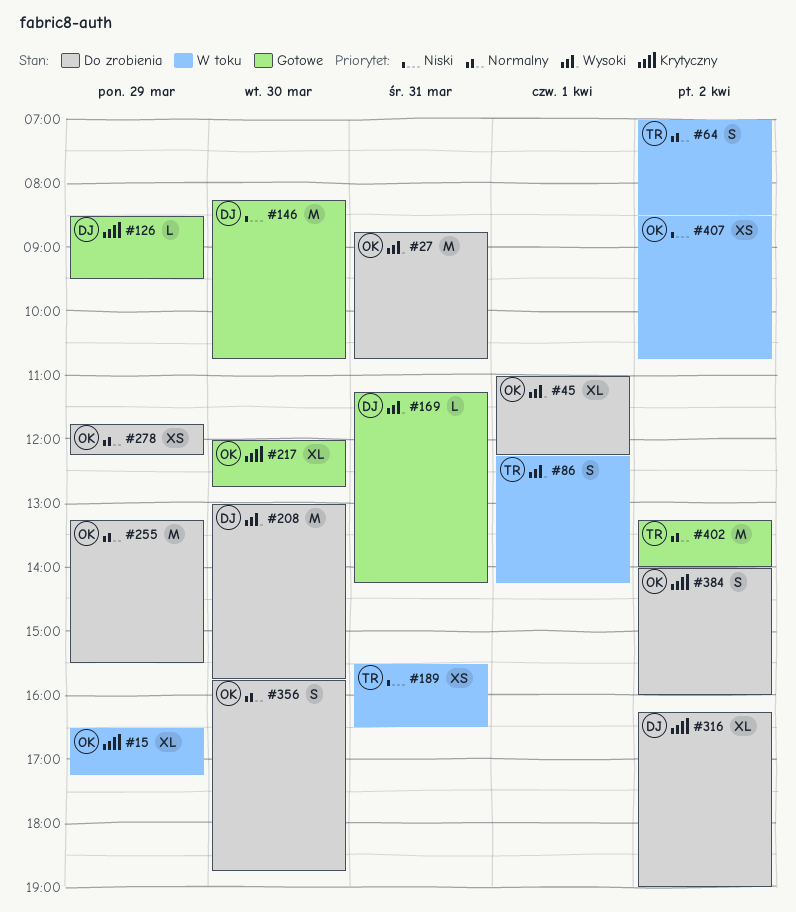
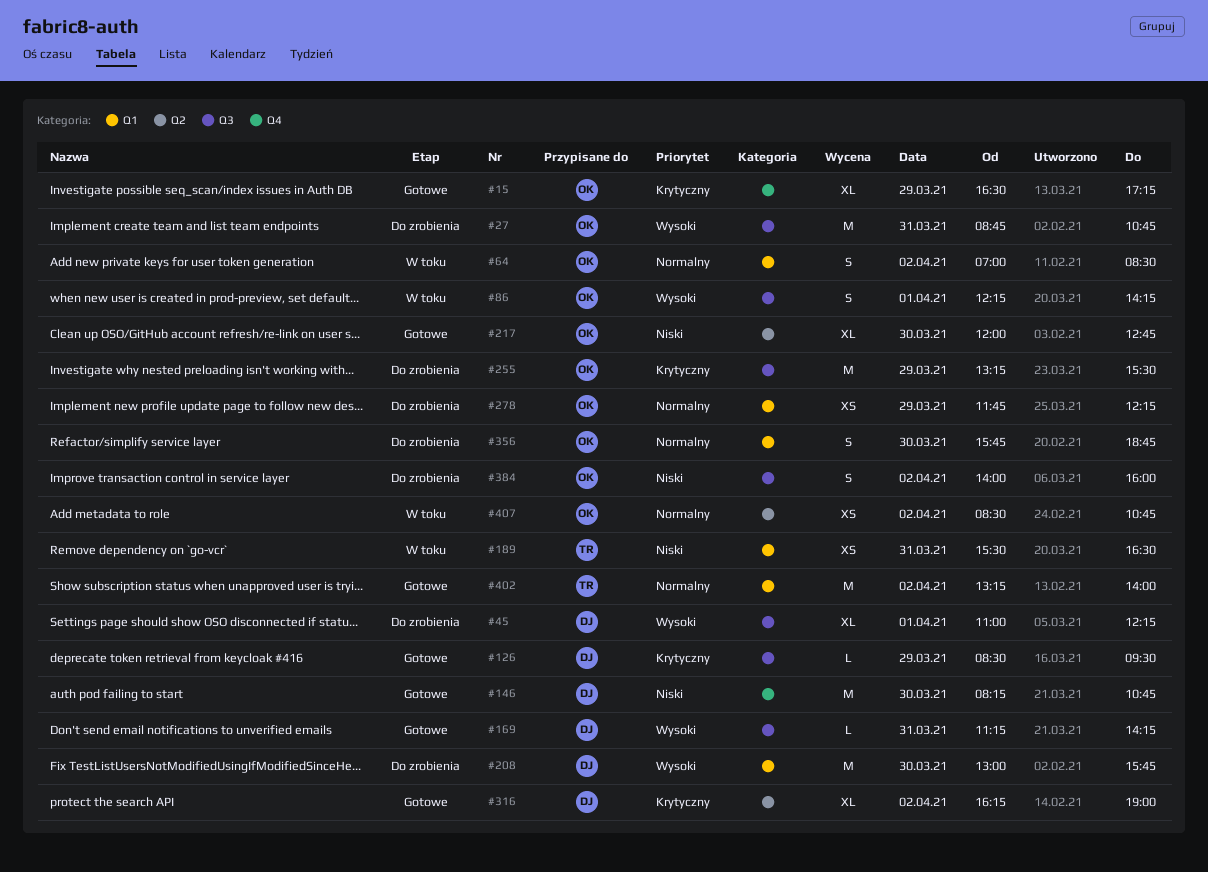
#15, status: W toku -> Gotowe
#45, owner: OK -> DJ
#64, owner: TR -> OK
#86, owner: TR -> OK
#217, priority: Krytyczny -> Niski
#255, priority: Normalny -> Krytyczny
#316, status: Do zrobienia -> Gotowe
#384, priority: Krytyczny -> Niski
#407, priority: Niski -> Normalny

